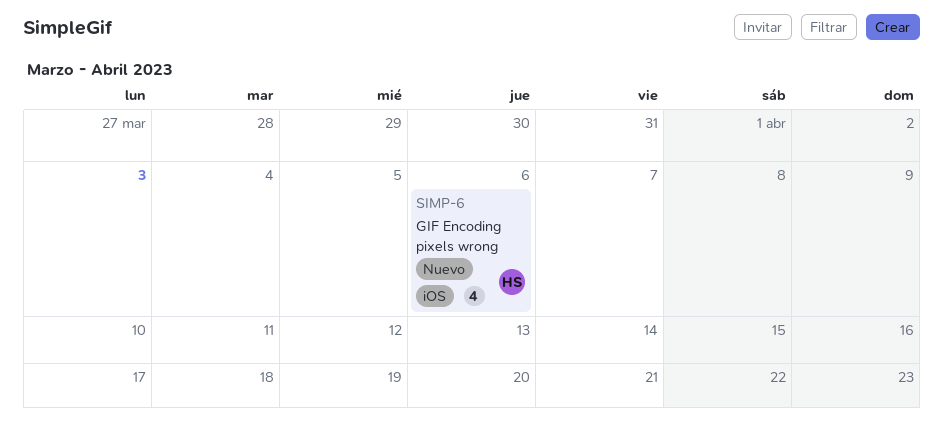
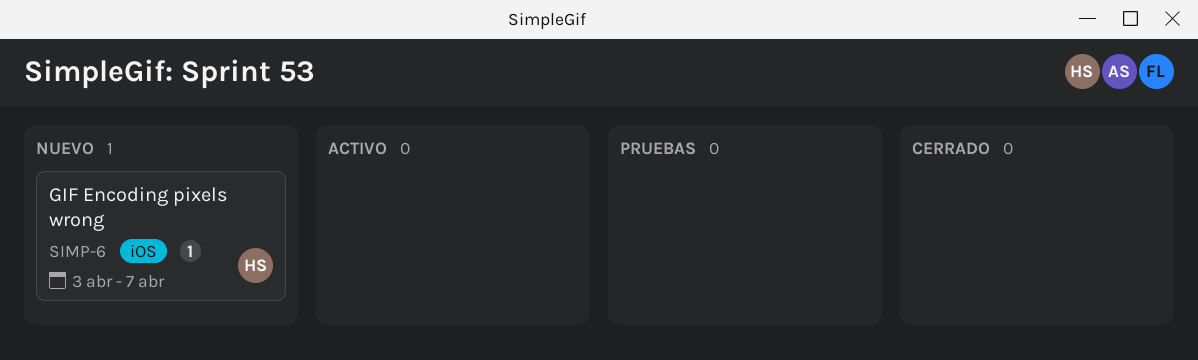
SIMP-6, estimate: 4 -> 1
SIMP-6, due: Apr 6 -> Apr 7

